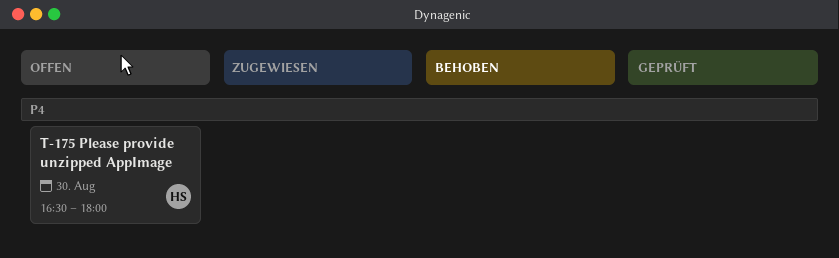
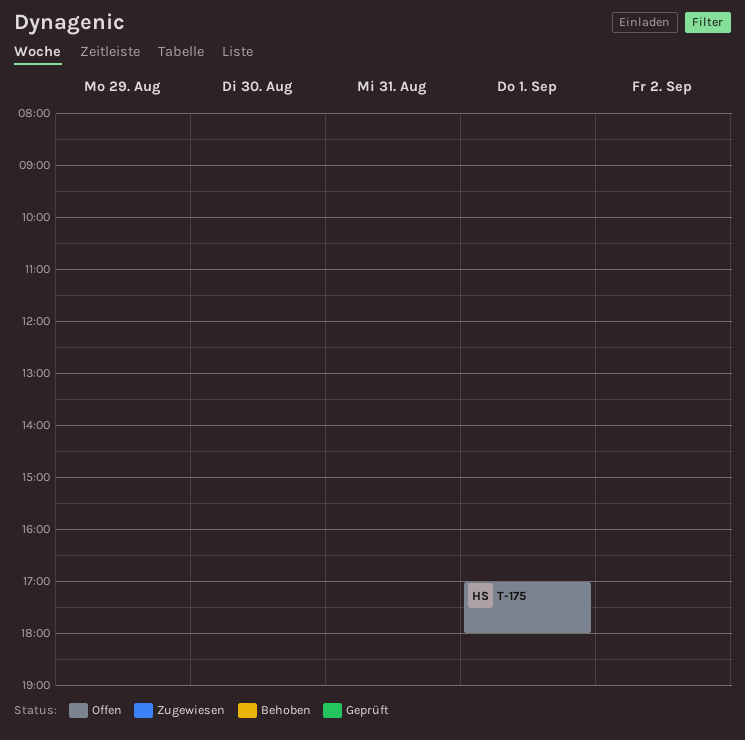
T-175, day: Aug 30 -> Sep 1
T-175, begins: 16:30 -> 17:00

